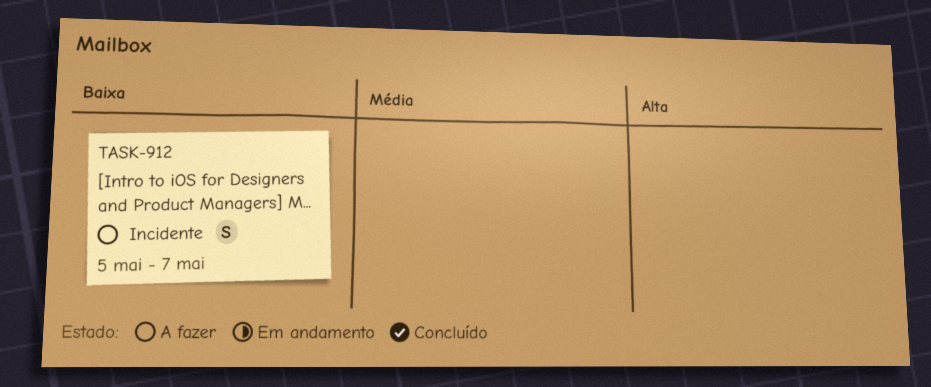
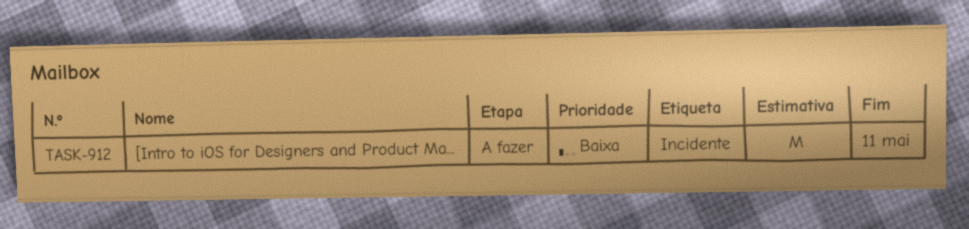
TASK-912, estimate: S -> M
TASK-912, due: May 7 -> May 11

